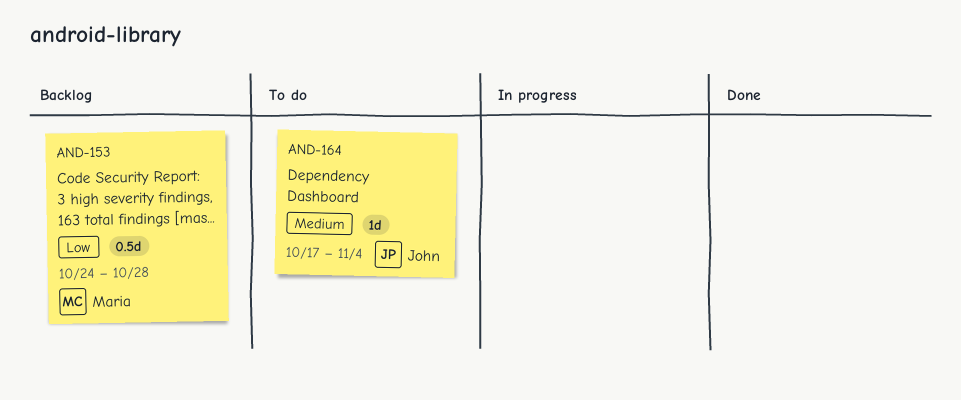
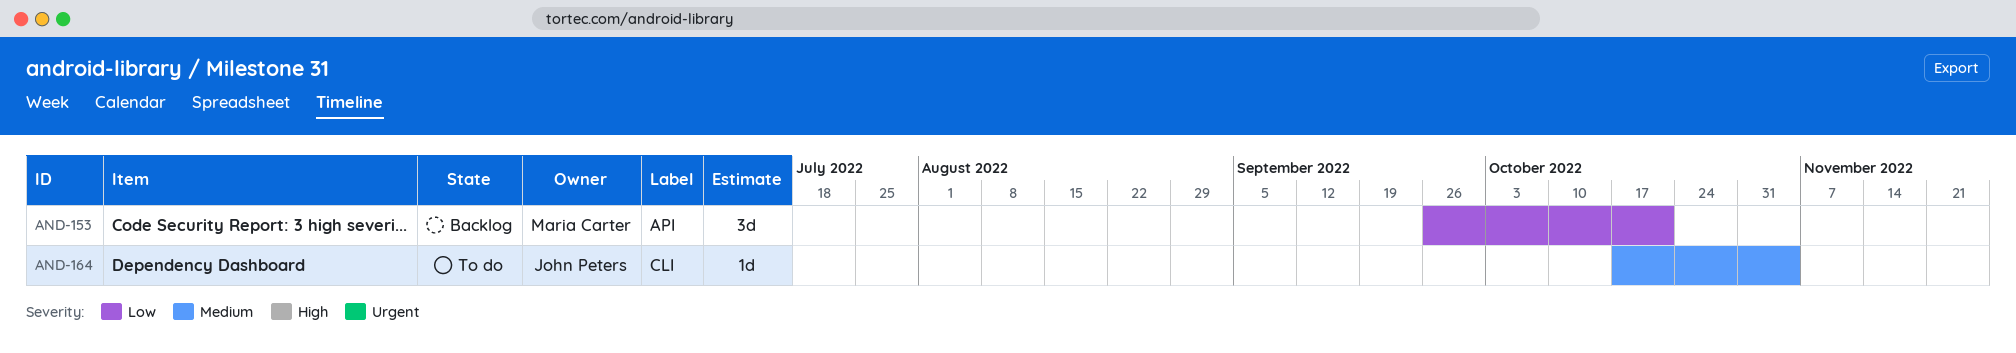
AND-153, estimate: 0.5d -> 3d
AND-153, start: Oct 24 -> Sep 26
AND-153, due: Oct 28 -> Oct 21

